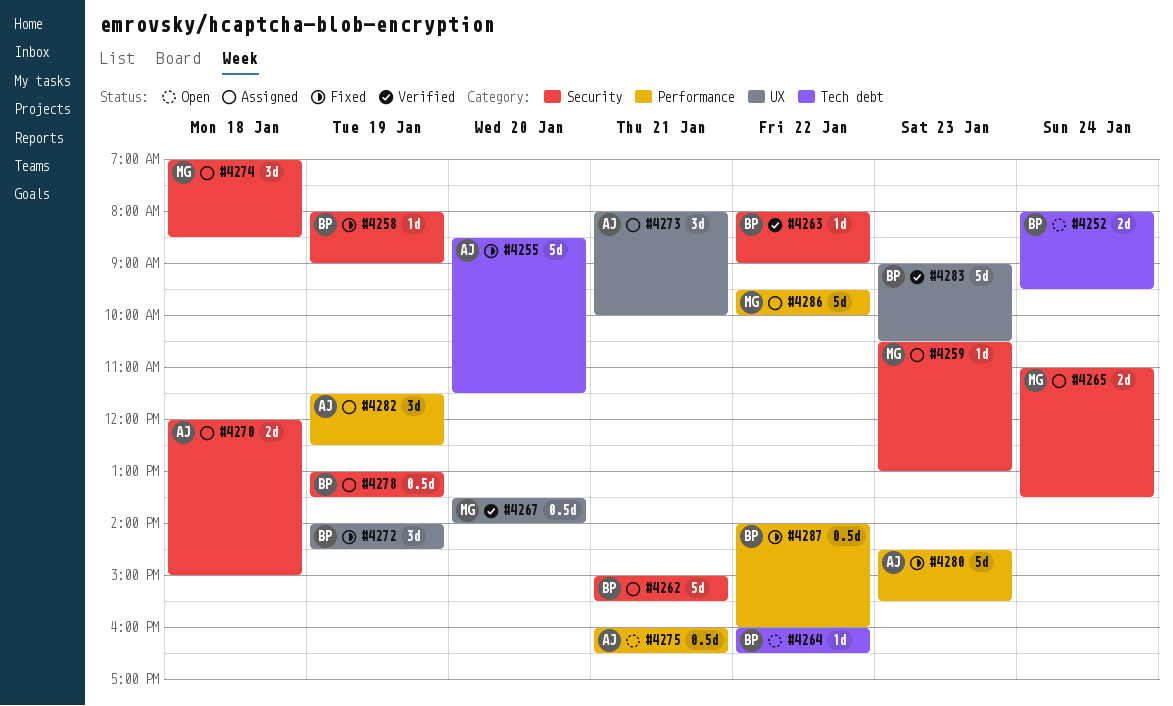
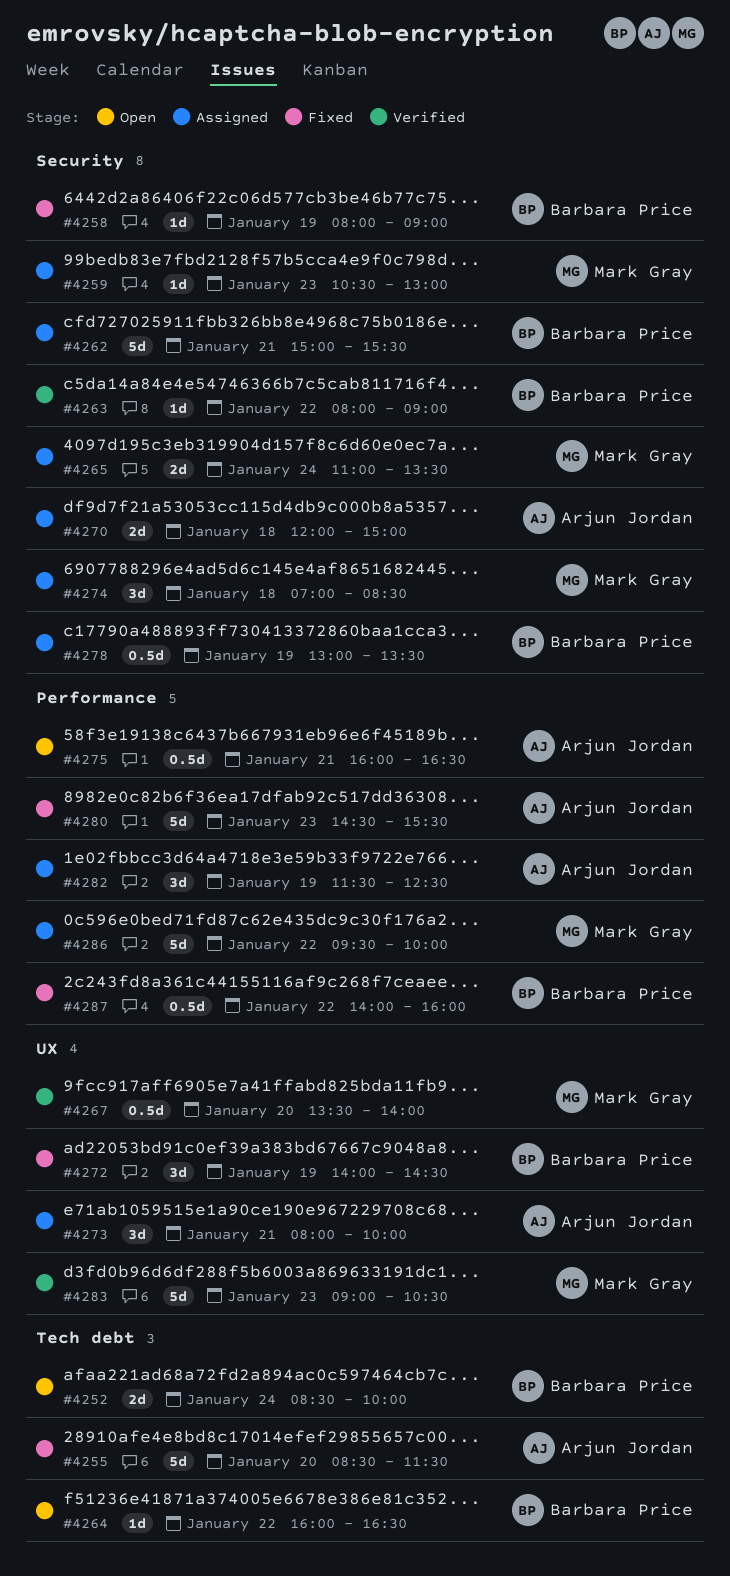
#4252, begins: 08:00 -> 08:30
#4252, ends: 09:30 -> 10:00
#4283, owner: Barbara Price -> Mark Gray

